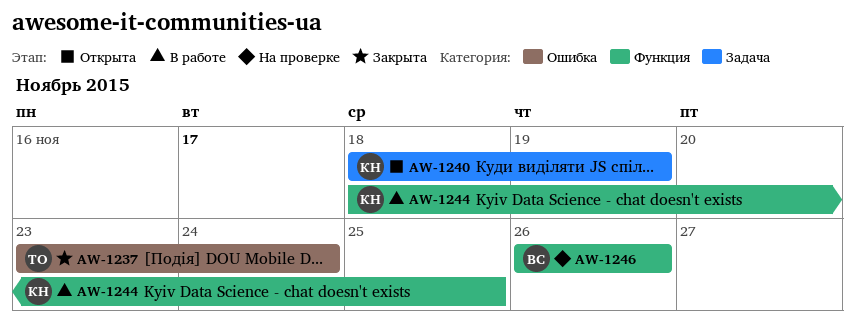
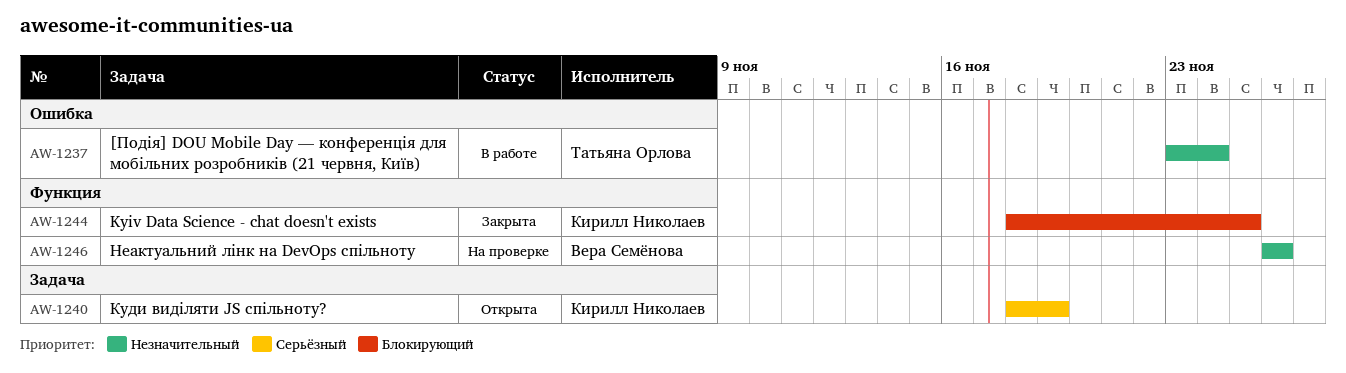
AW-1237, status: Закрыта -> В работе
AW-1244, status: В работе -> Закрыта

